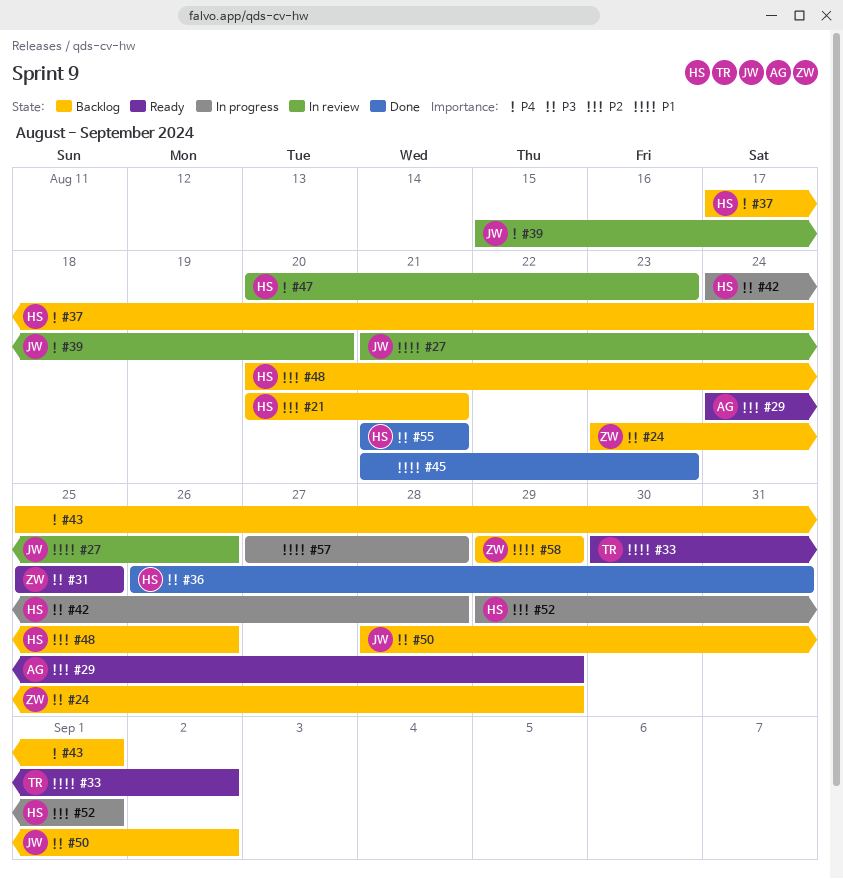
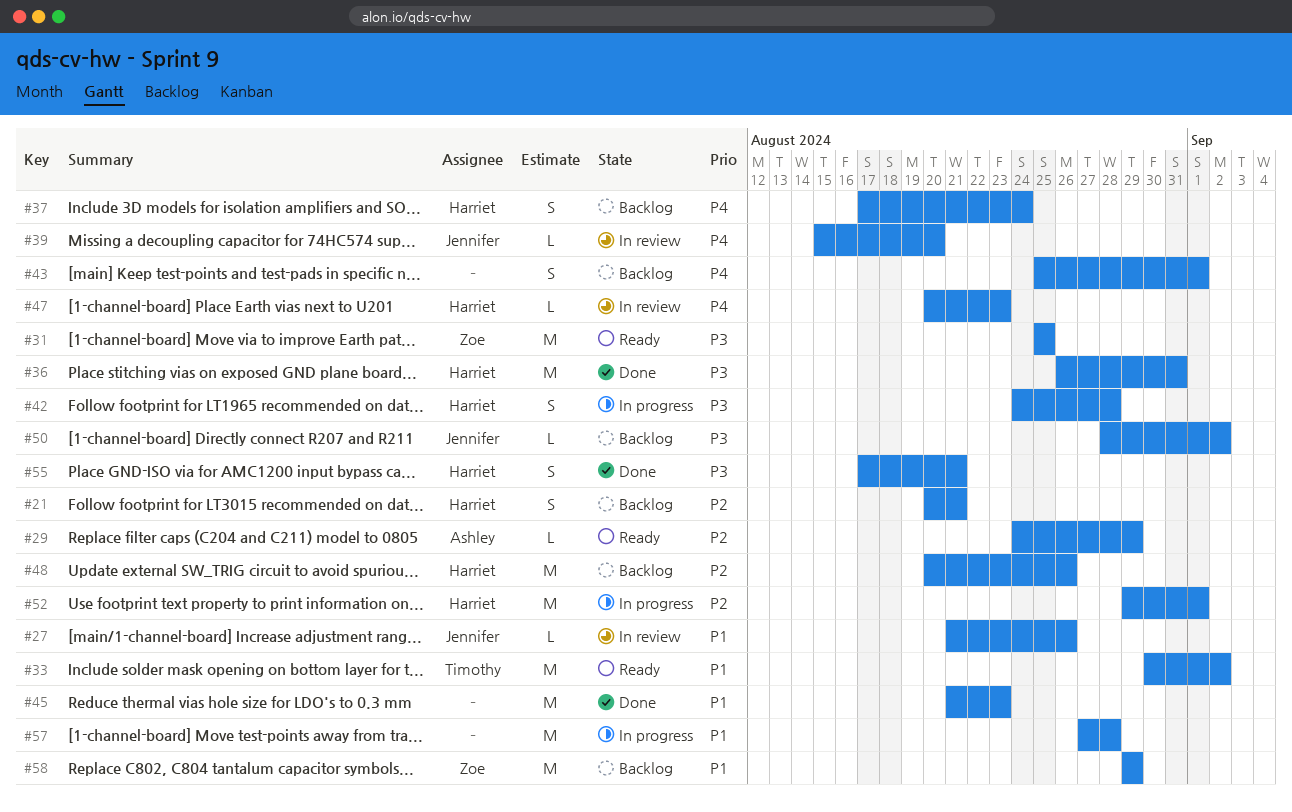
#24: present -> none
#55, start: Aug 21 -> Aug 17

